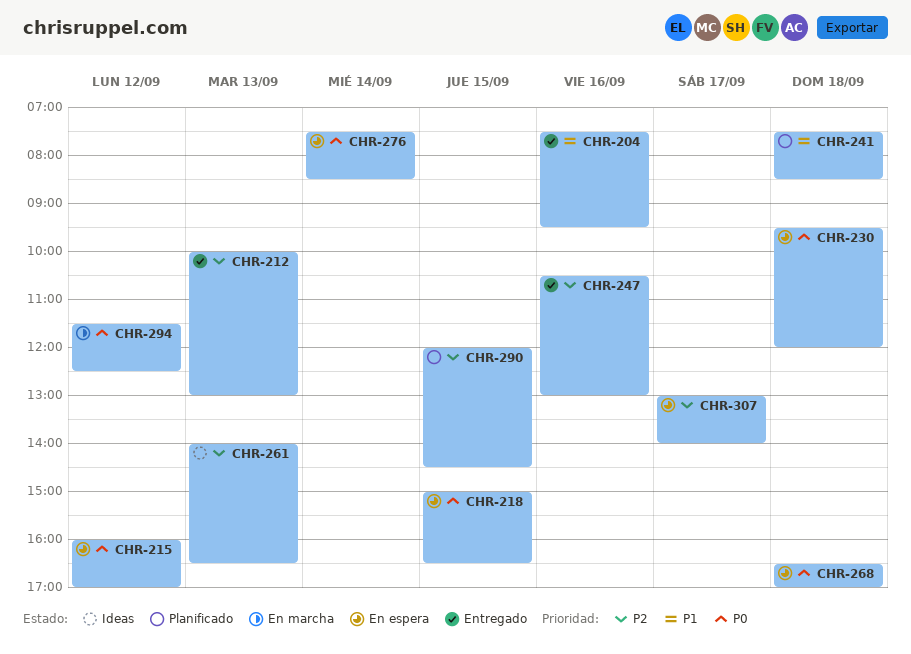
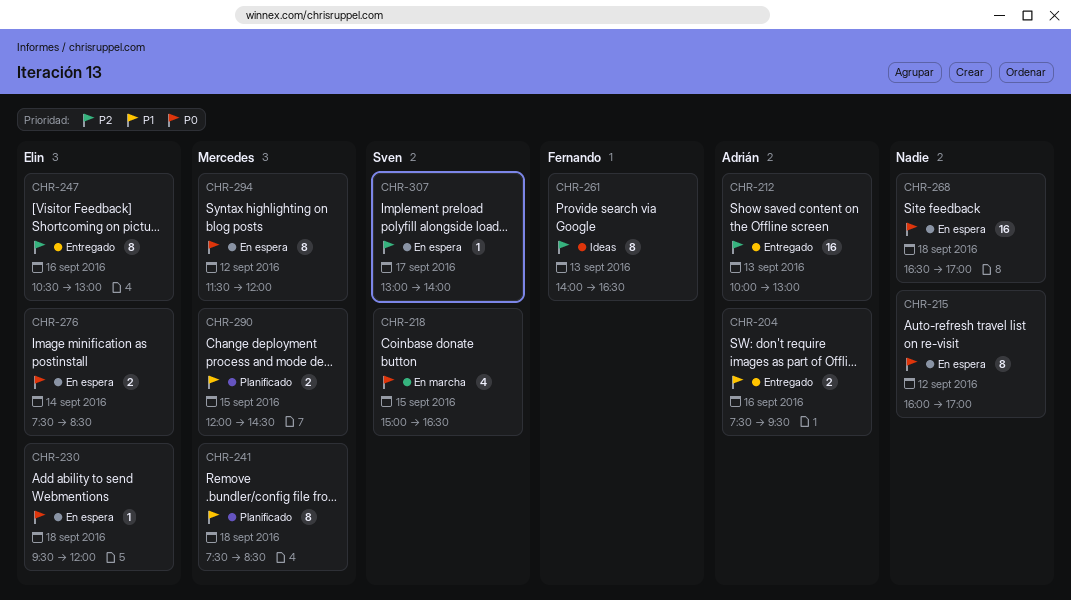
CHR-218, status: En espera -> En marcha
CHR-290, priority: P2 -> P1
CHR-294, status: En marcha -> En espera
CHR-294, ends: 12:30 -> 12:00

